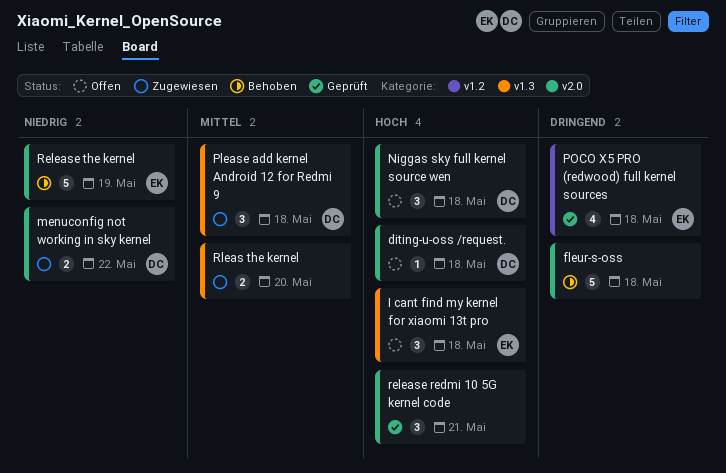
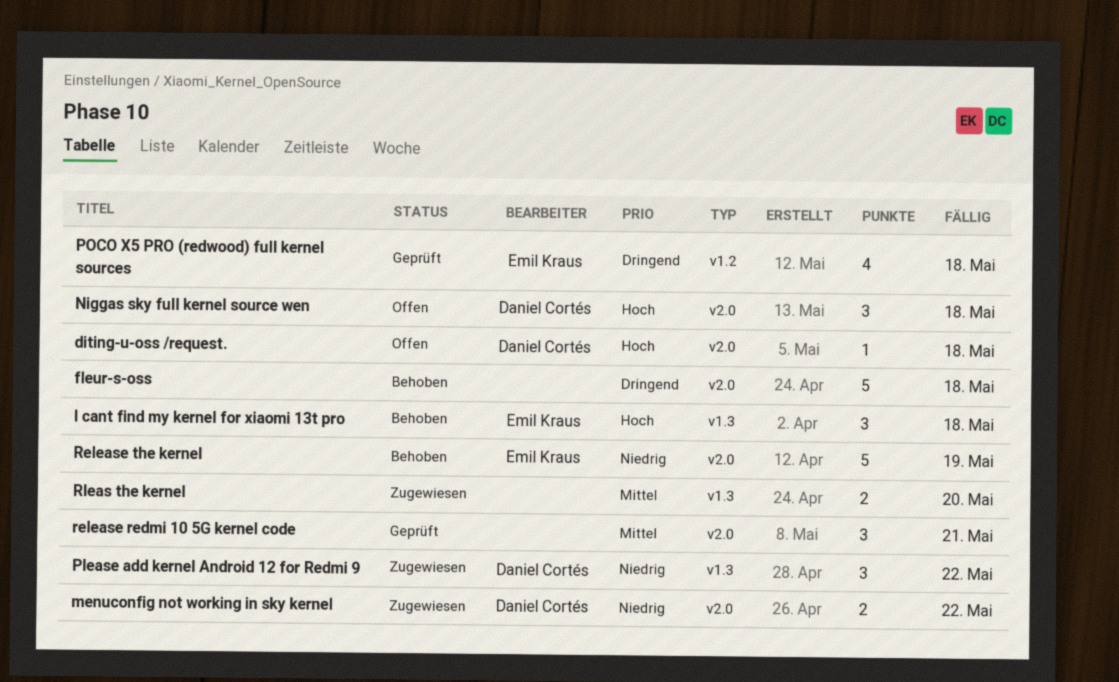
I cant find my kernel for xiaomi 13t pro, status: Offen -> Behoben
Please add kernel Android 12 for Redmi 9, priority: Mittel -> Niedrig
Please add kernel Android 12 for Redmi 9, due: May 18 -> May 22
release redmi 10 5G kernel code, priority: Hoch -> Mittel

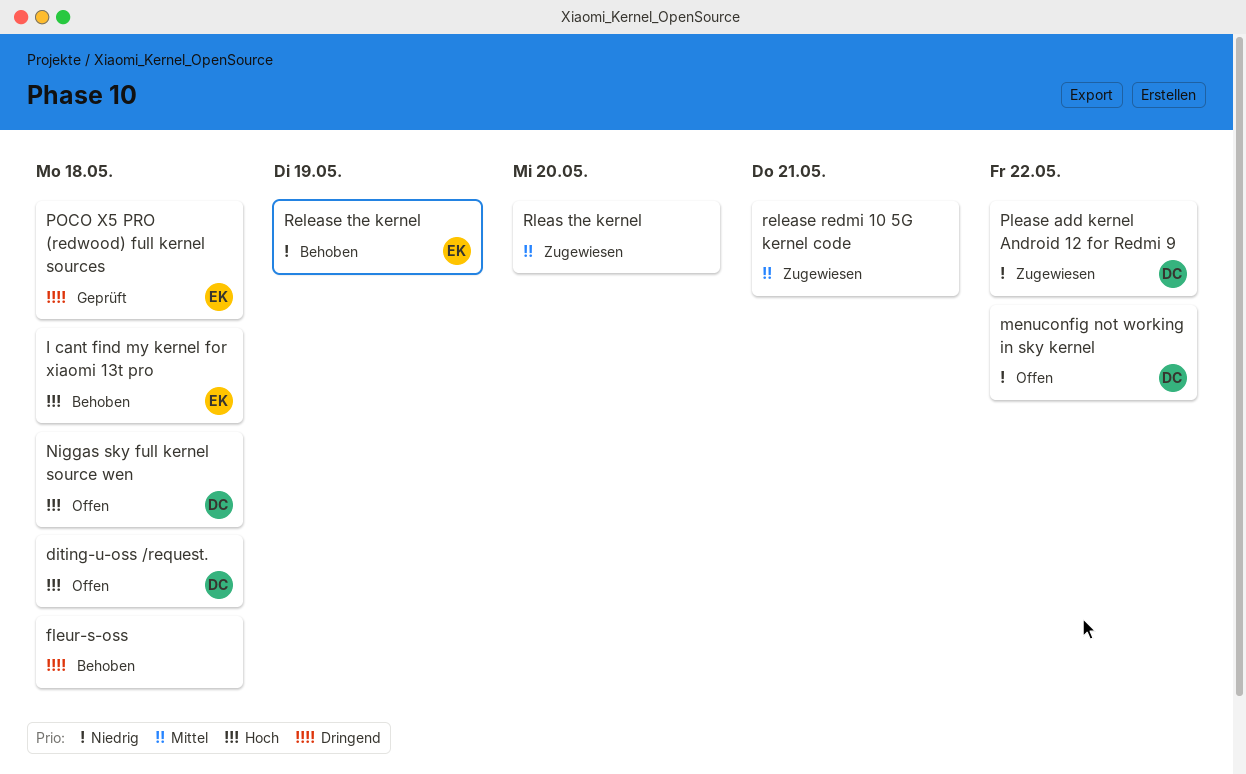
menuconfig not working in sky kernel, status: Zugewiesen -> Offen
release redmi 10 5G kernel code, status: Geprüft -> Zugewiesen

